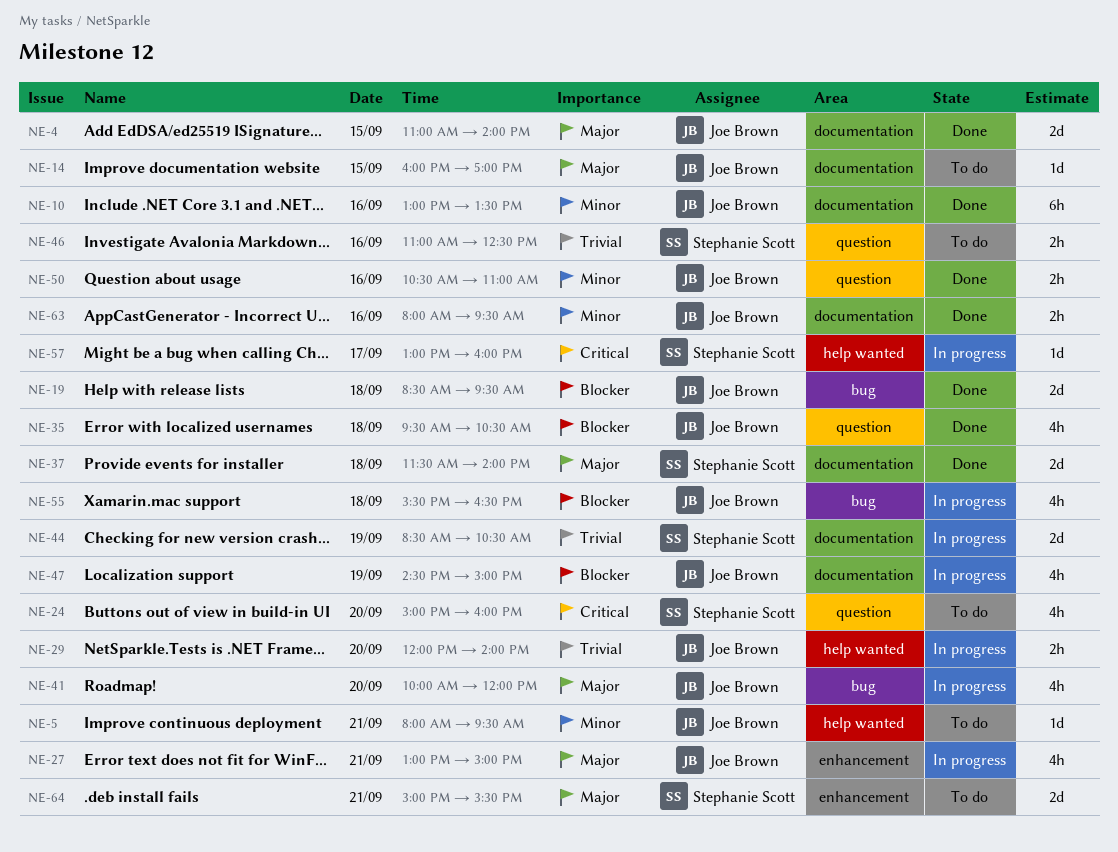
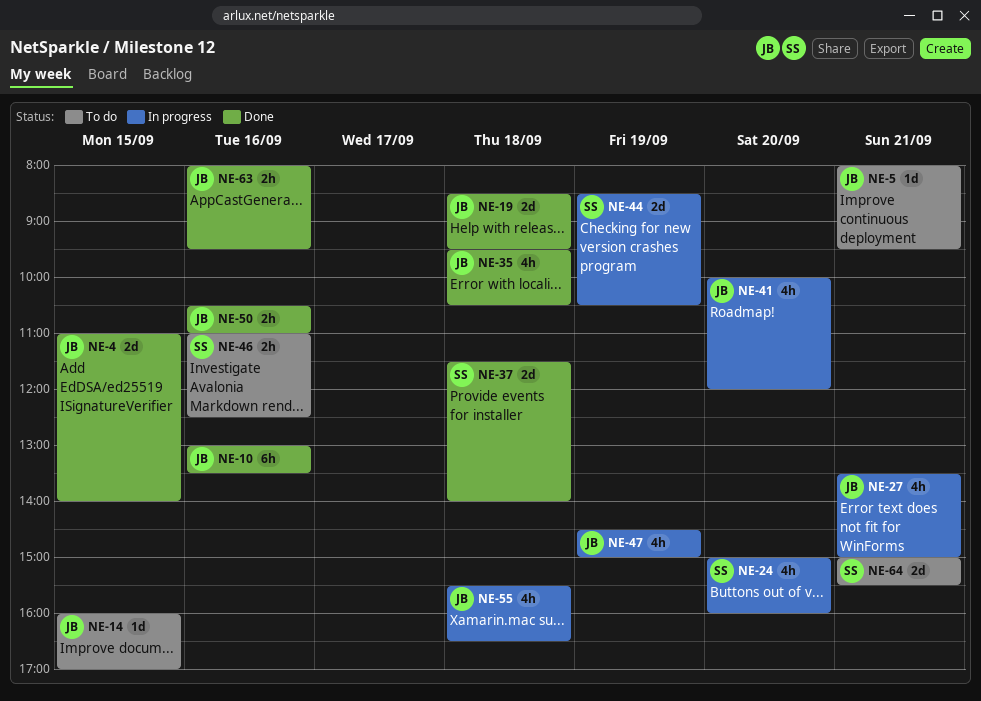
NE-24, status: To do -> In progress
NE-27, begins: 13:00 -> 13:30
NE-29: present -> none
NE-57: present -> none

